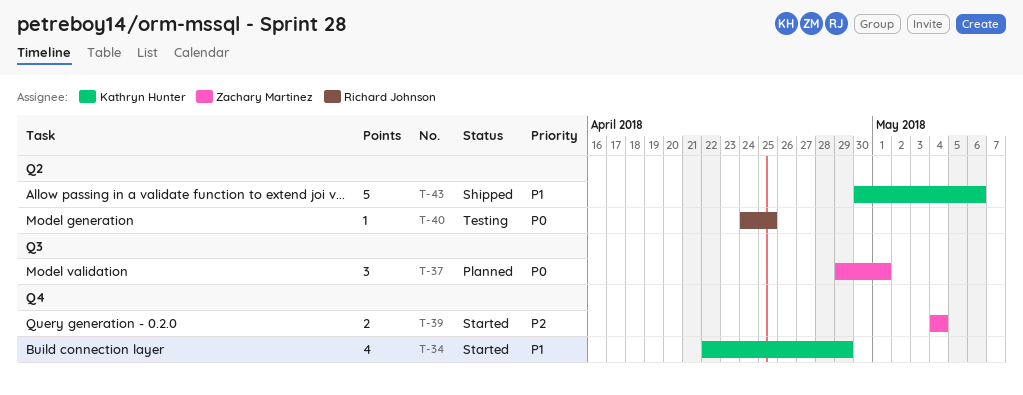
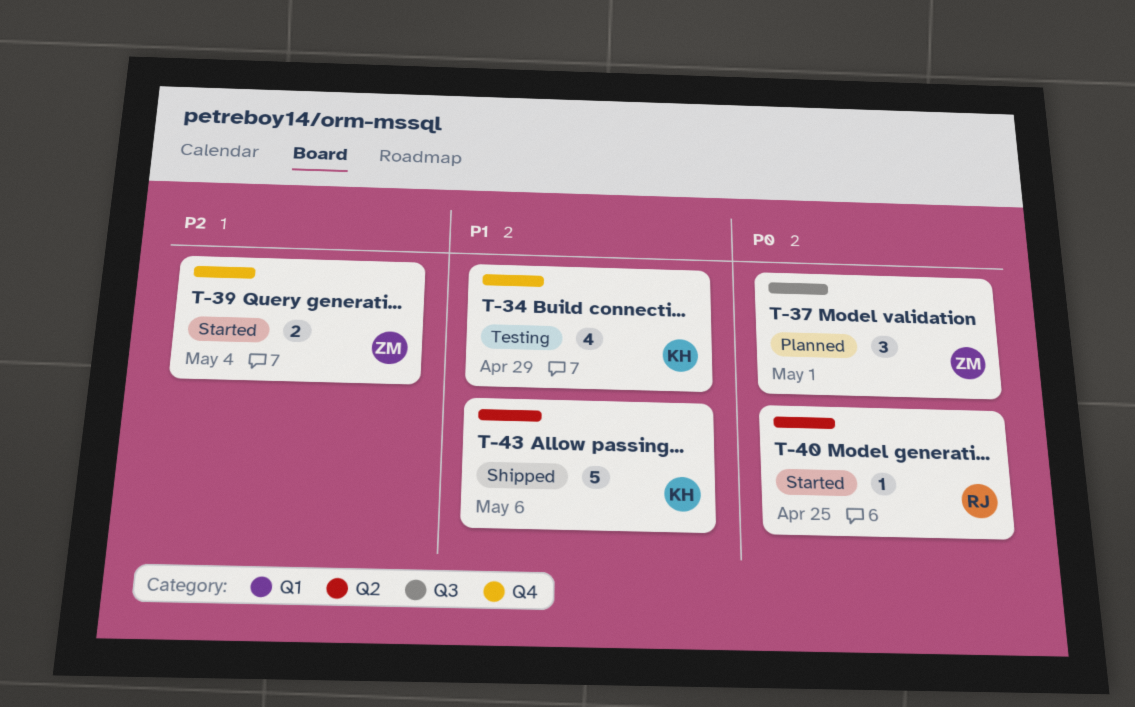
T-34, status: Started -> Testing
T-40, status: Testing -> Started

